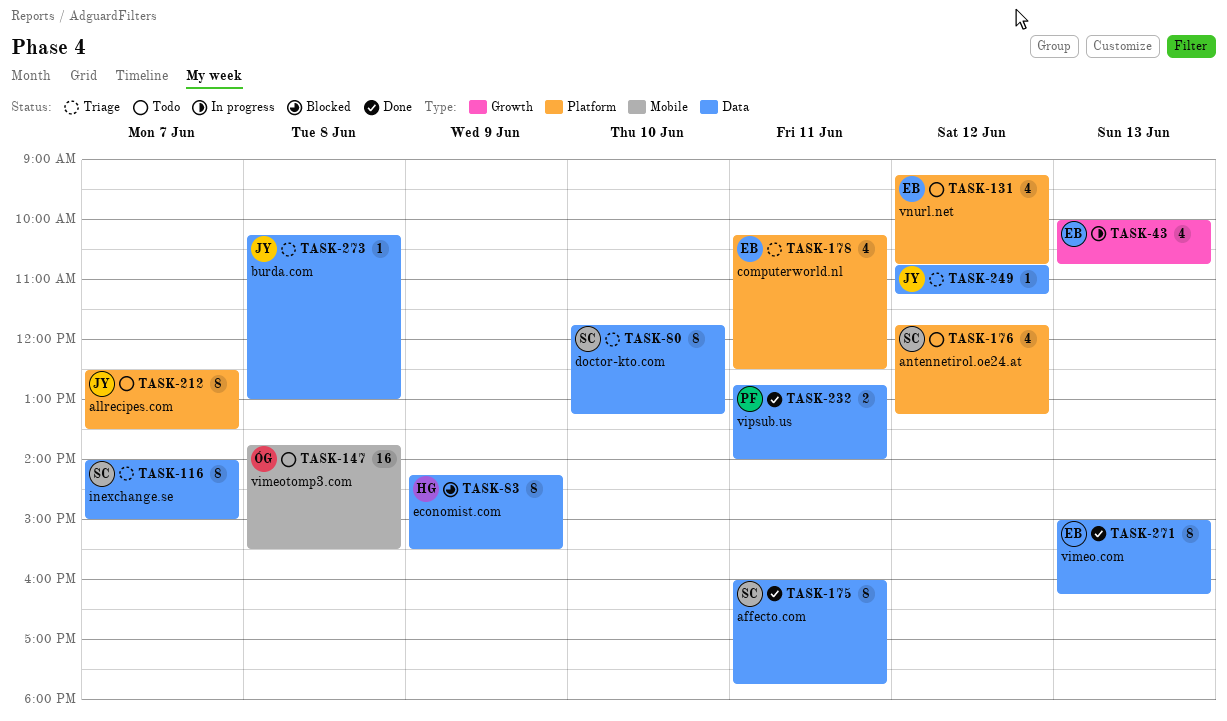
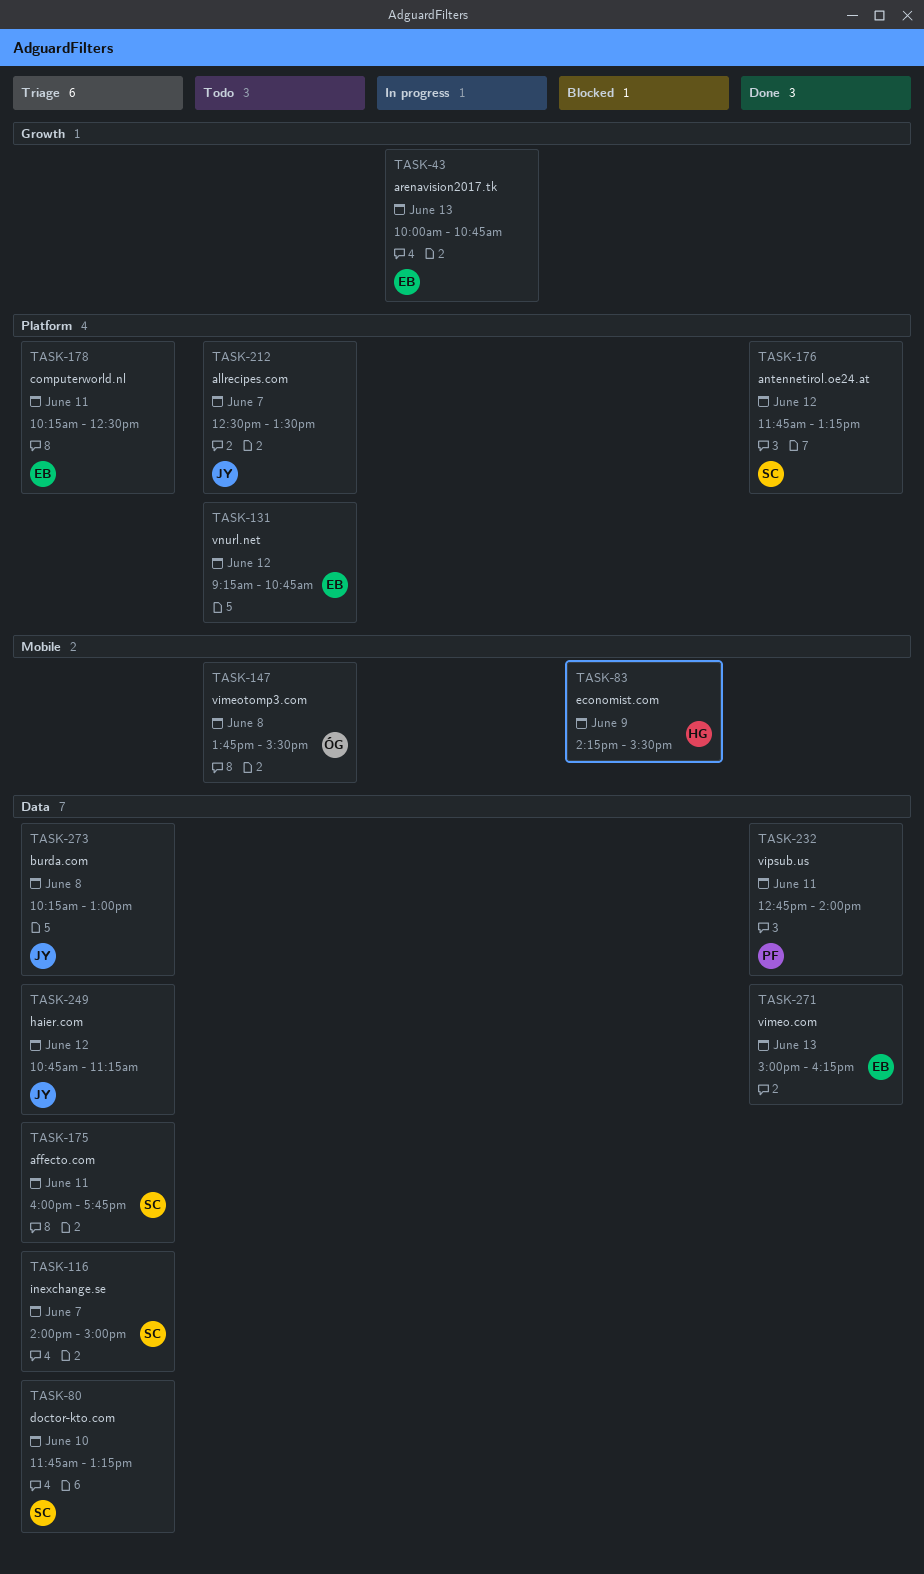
TASK-83, label: Data -> Mobile
TASK-175, status: Done -> Triage
TASK-176, status: Todo -> Done

